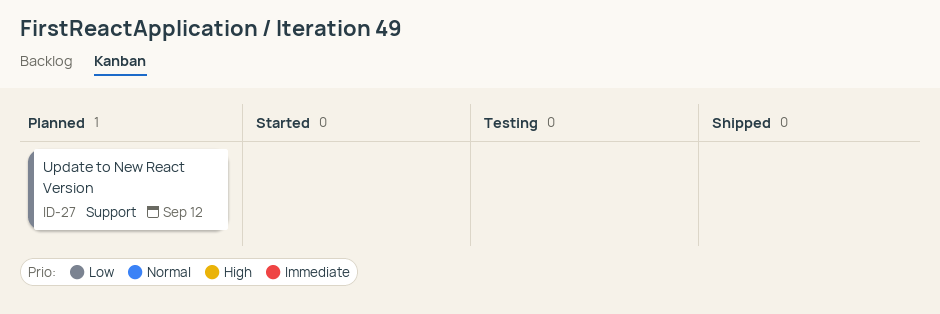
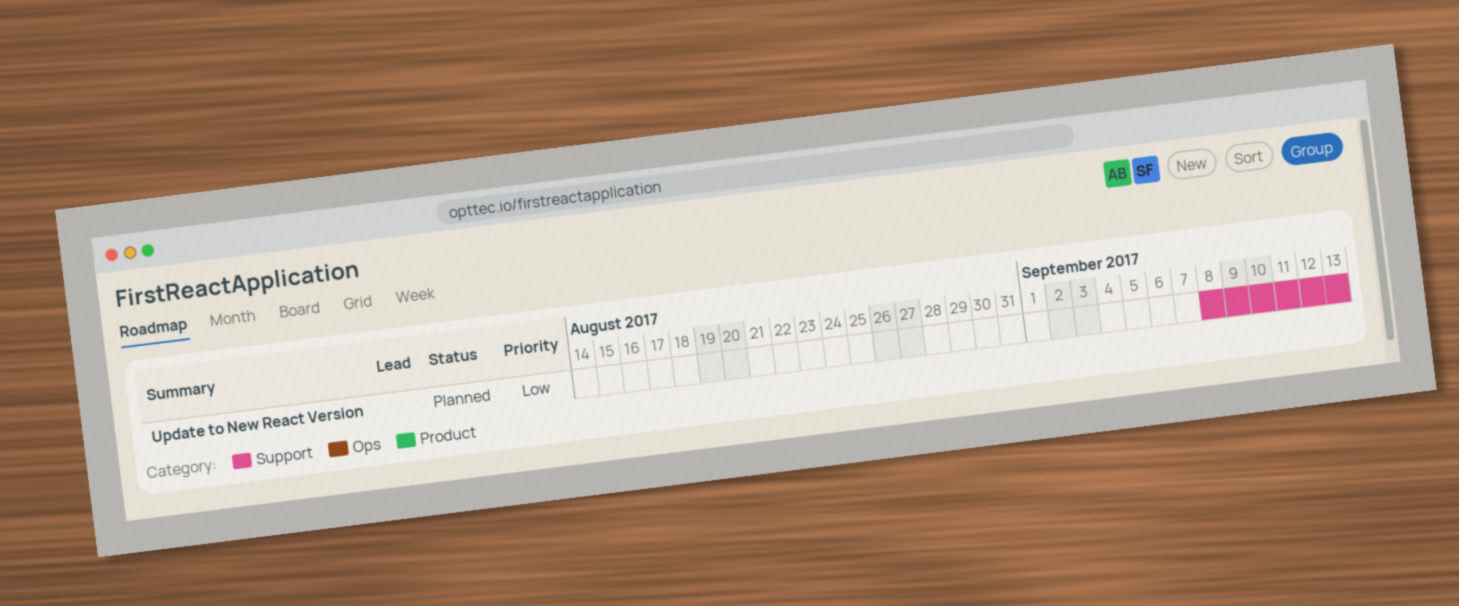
Update to New React Version, due: Sep 12 -> Sep 13

